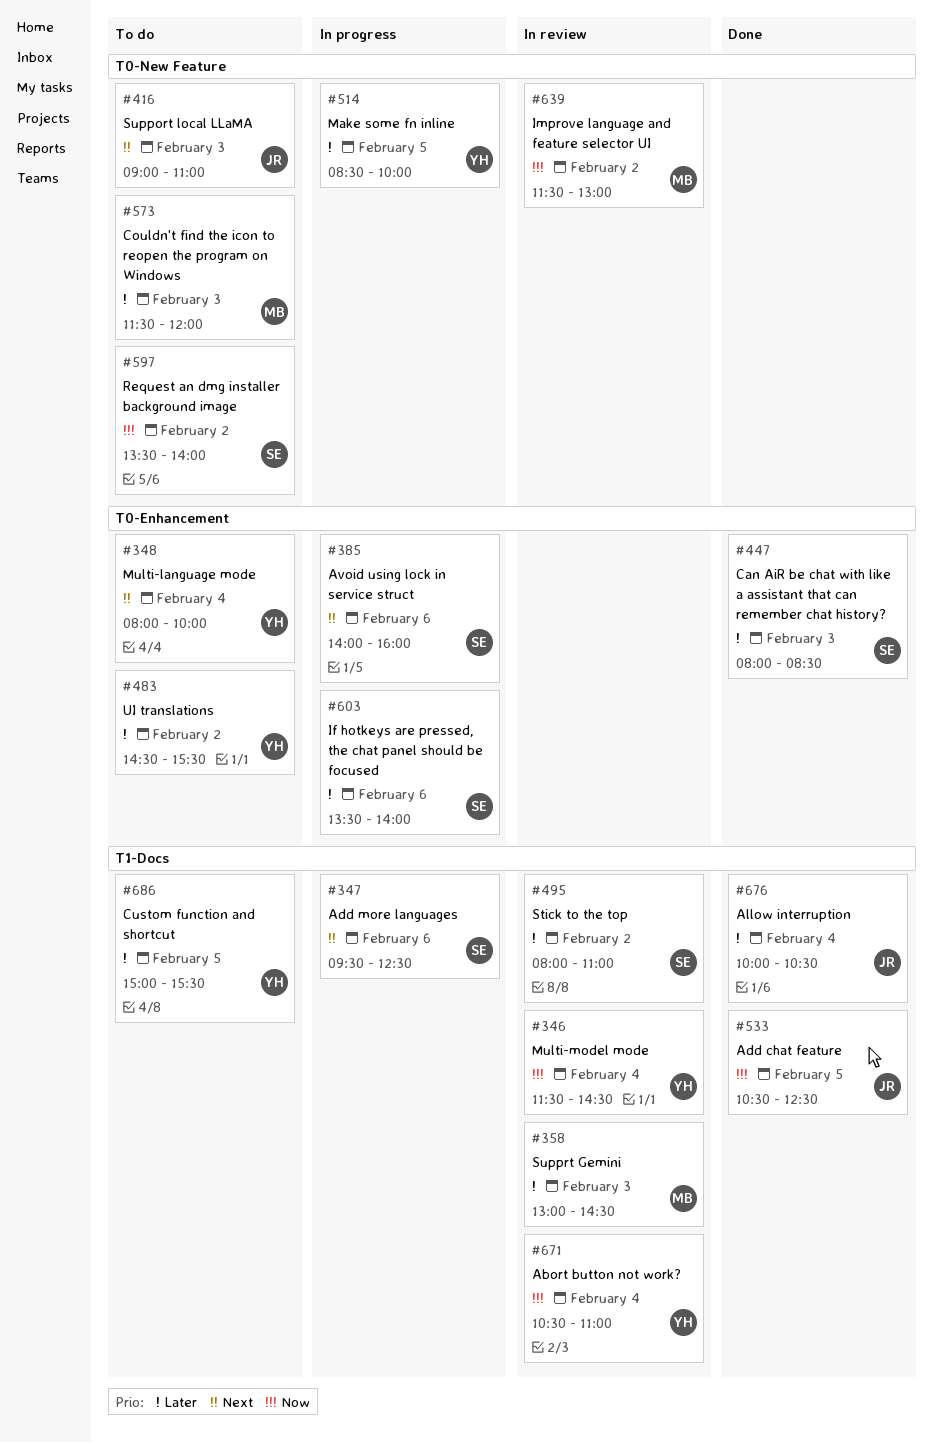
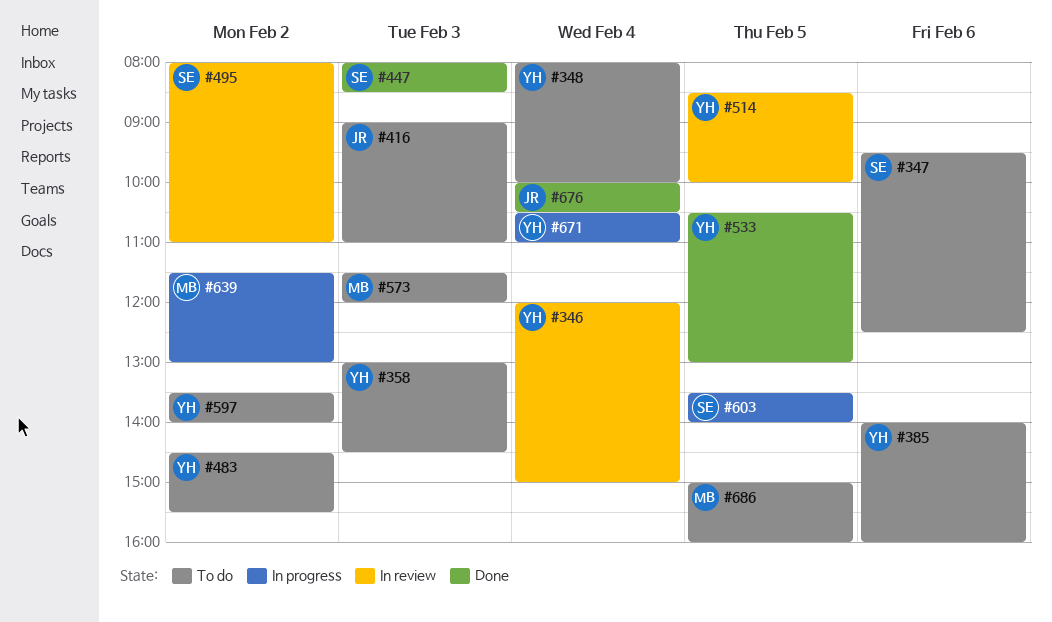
#346, begins: 11:30 -> 12:00
#346, ends: 14:30 -> 15:00
#347, status: In progress -> To do
#358, status: In review -> To do
#358, owner: MB -> YH
#385, status: In progress -> To do
#385, owner: SE -> YH
#514, status: In progress -> In review
#533, owner: JR -> YH
#533, ends: 12:30 -> 13:00
#597, owner: SE -> YH
#603, day: Feb 6 -> Feb 5
#639, status: In review -> In progress
#671, status: In review -> In progress
#686, owner: YH -> MB
#686, ends: 15:30 -> 16:00

